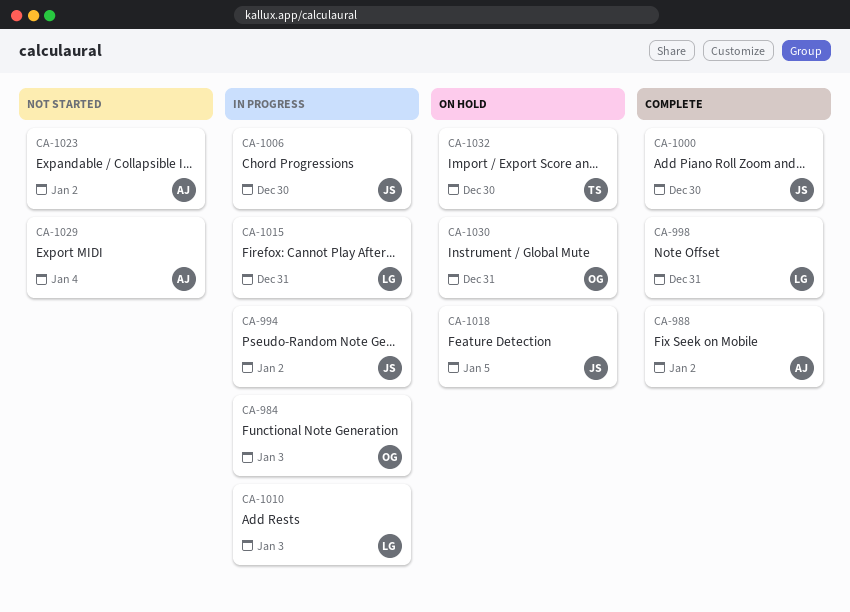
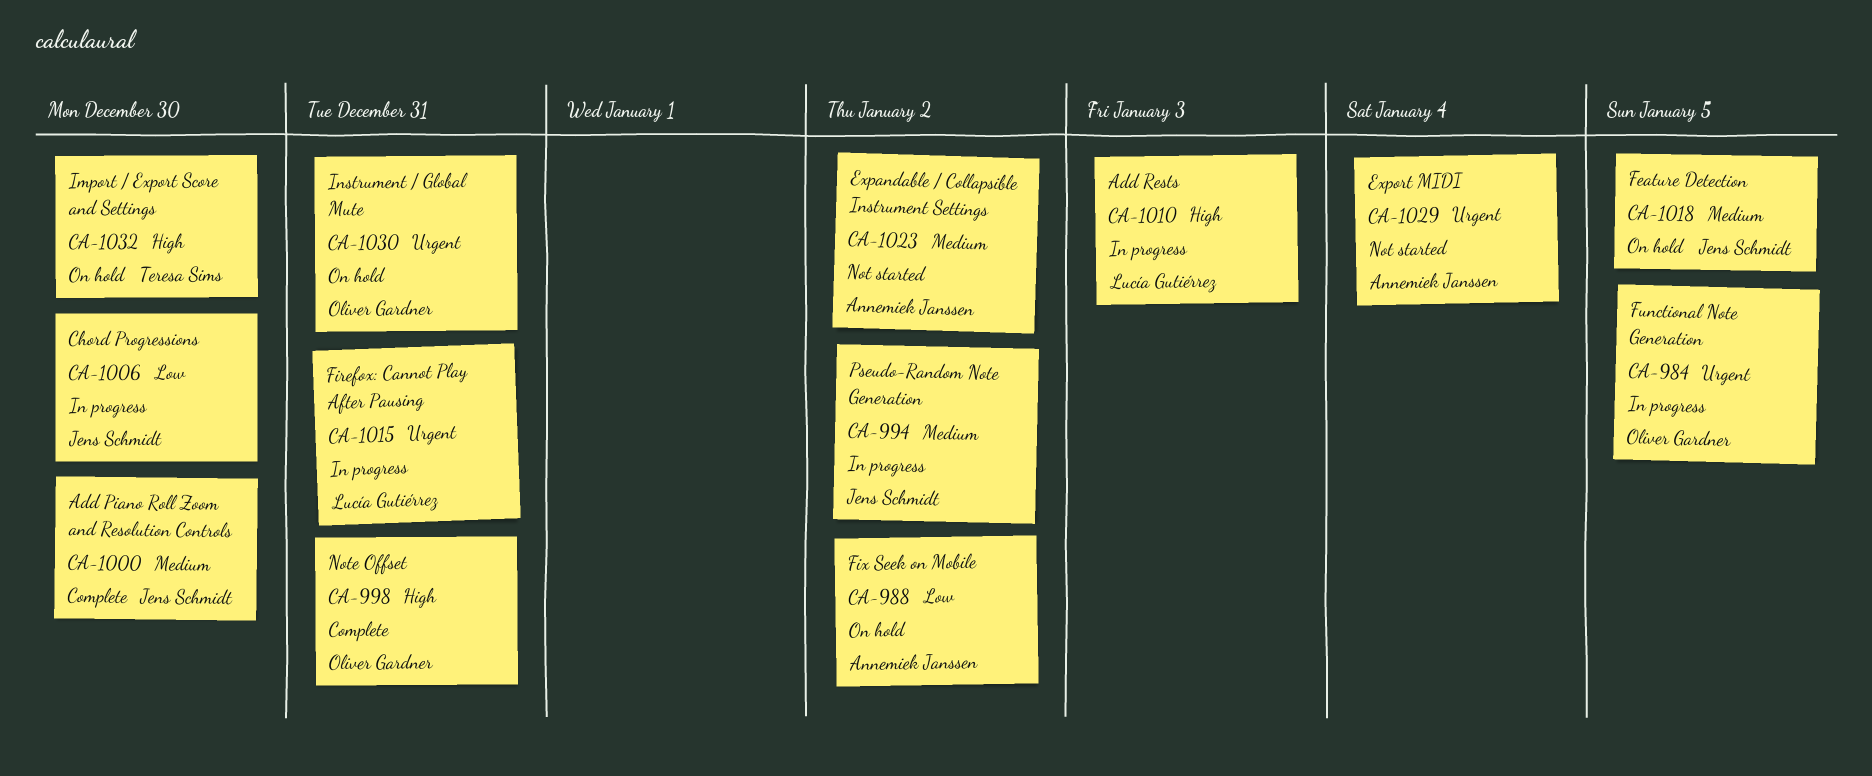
CA-984, due: Jan 3 -> Jan 5
CA-988, status: Complete -> On hold
CA-998, owner: Lucía Gutiérrez -> Oliver Gardner

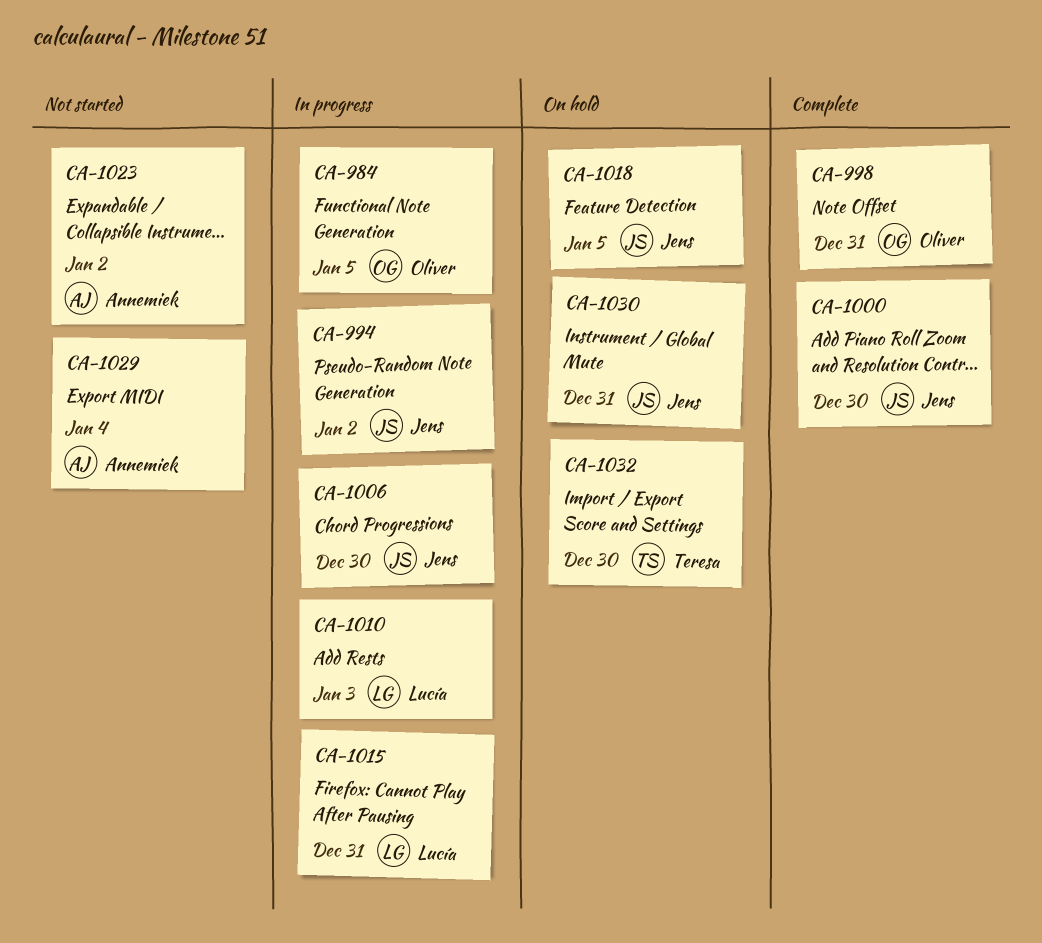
CA-988: present -> none
CA-1030, owner: Oliver Gardner -> Jens Schmidt

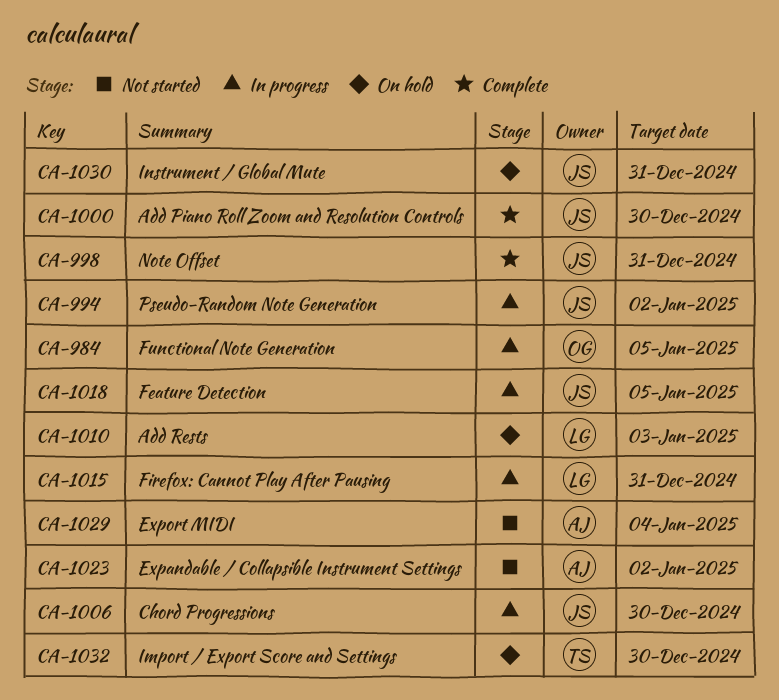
CA-998, owner: Oliver -> Jens
CA-1010, status: In progress -> On hold
CA-1018, status: On hold -> In progress

